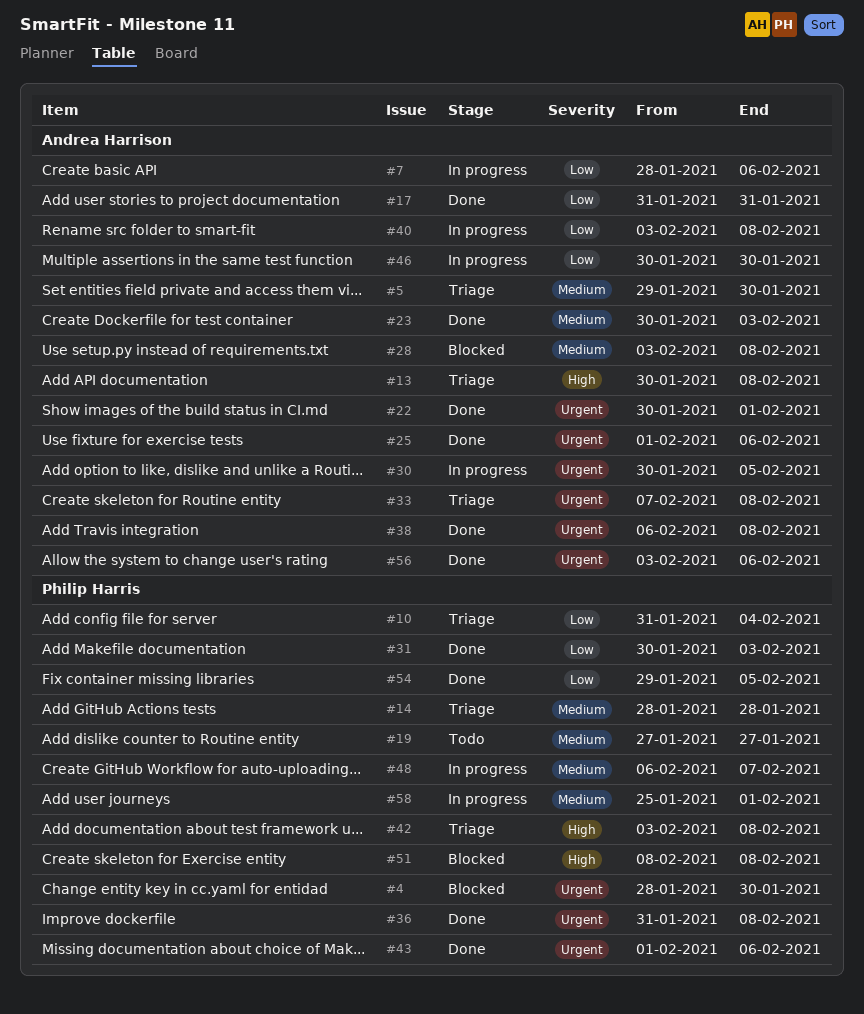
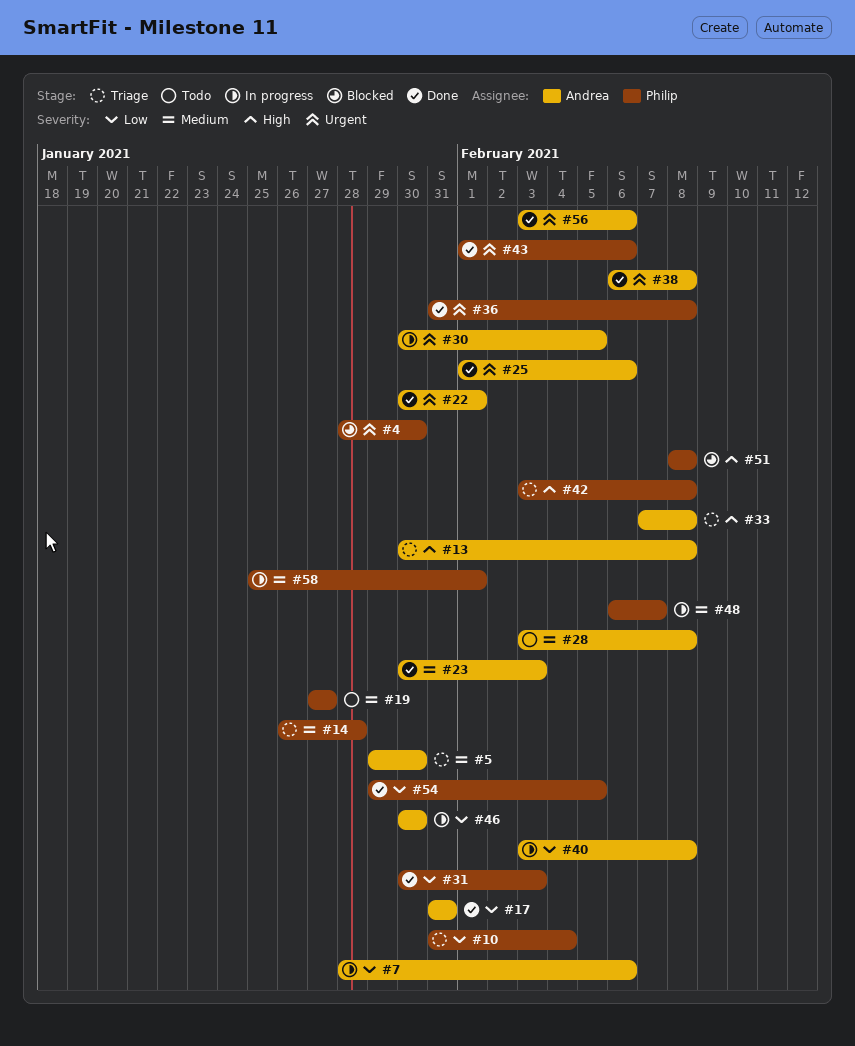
#14, start: Jan 28 -> Jan 26
#28, status: Blocked -> Todo
#33, priority: Urgent -> High

